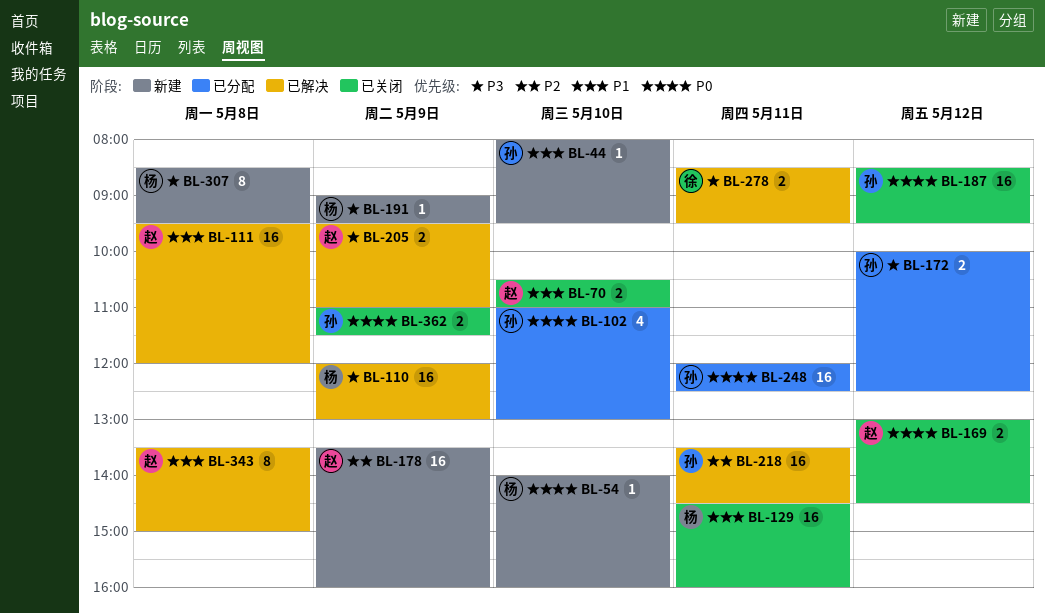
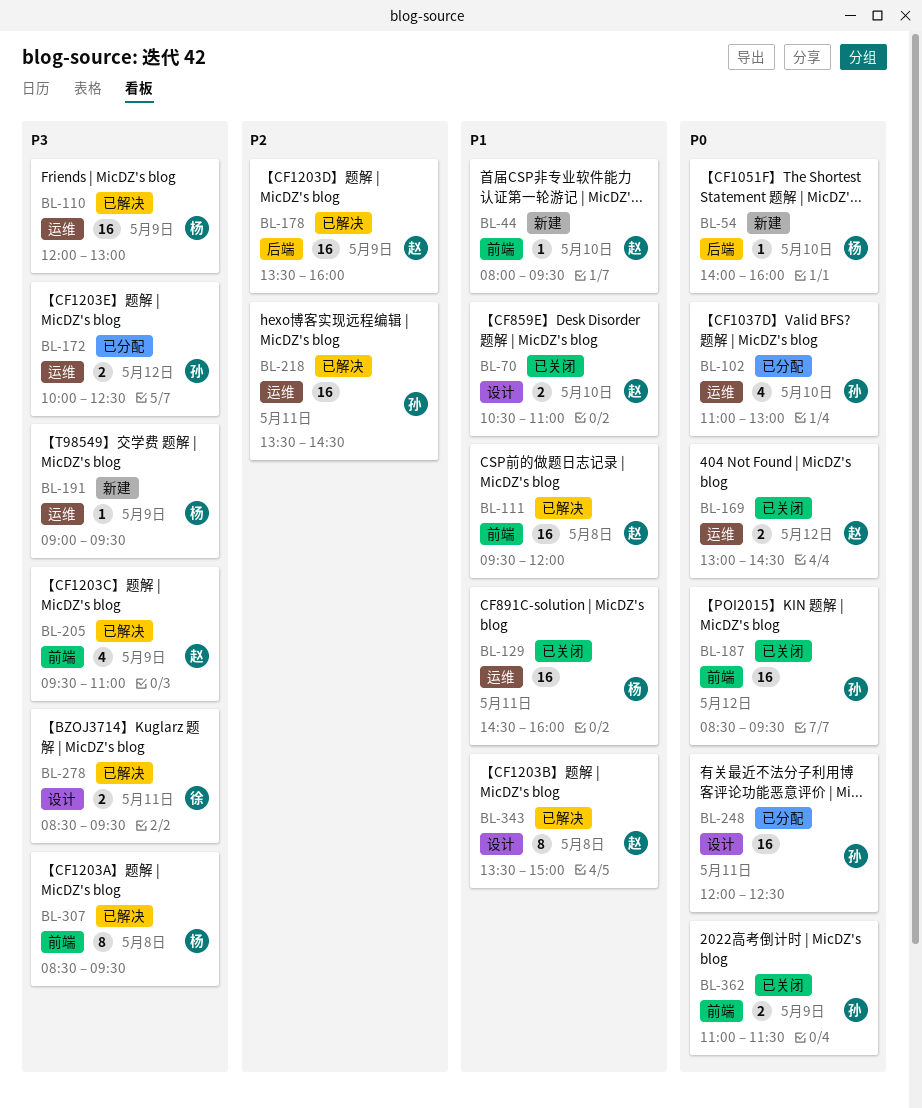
BL-44, owner: 孙 -> 赵
BL-178, status: 新建 -> 已解决
BL-205, estimate: 2 -> 4
BL-307, status: 新建 -> 已解决

